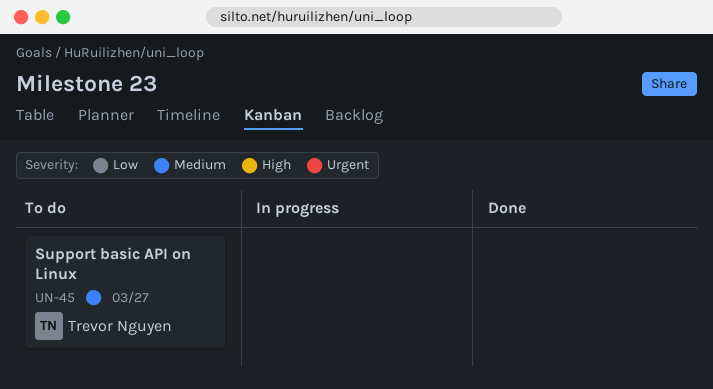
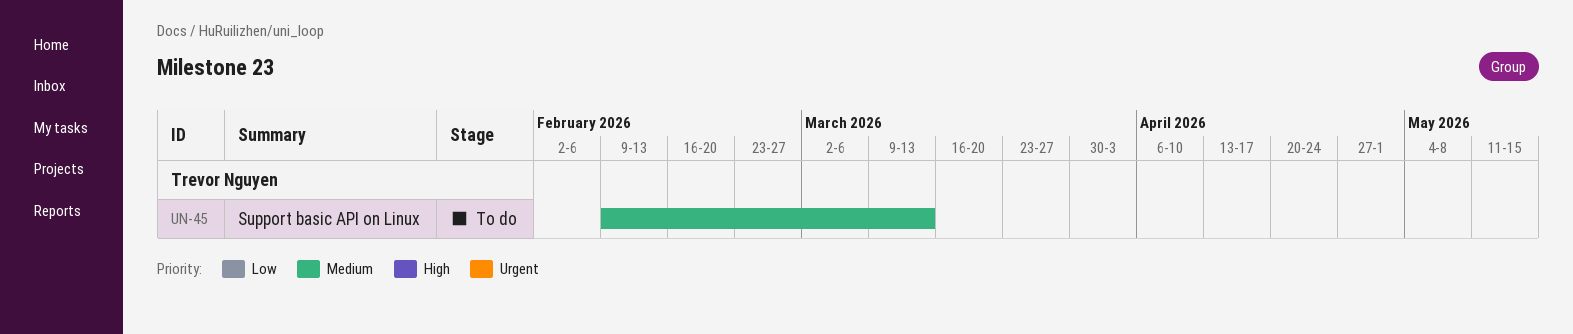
UN-45, due: Mar 27 -> Mar 13

